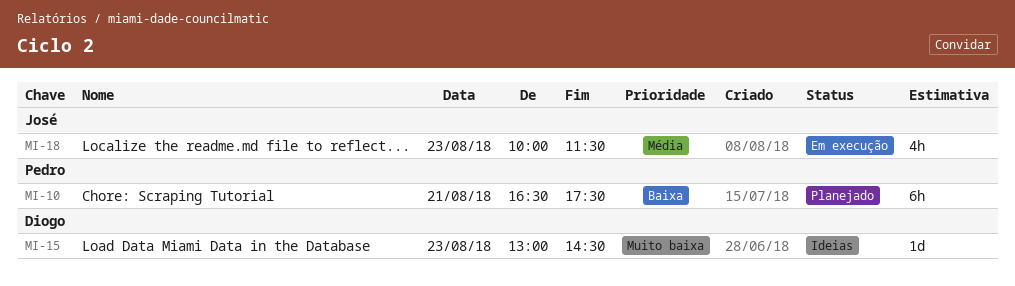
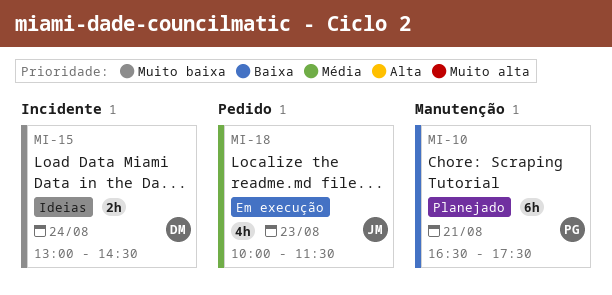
MI-15, estimate: 1d -> 2h
MI-15, day: Aug 23 -> Aug 24

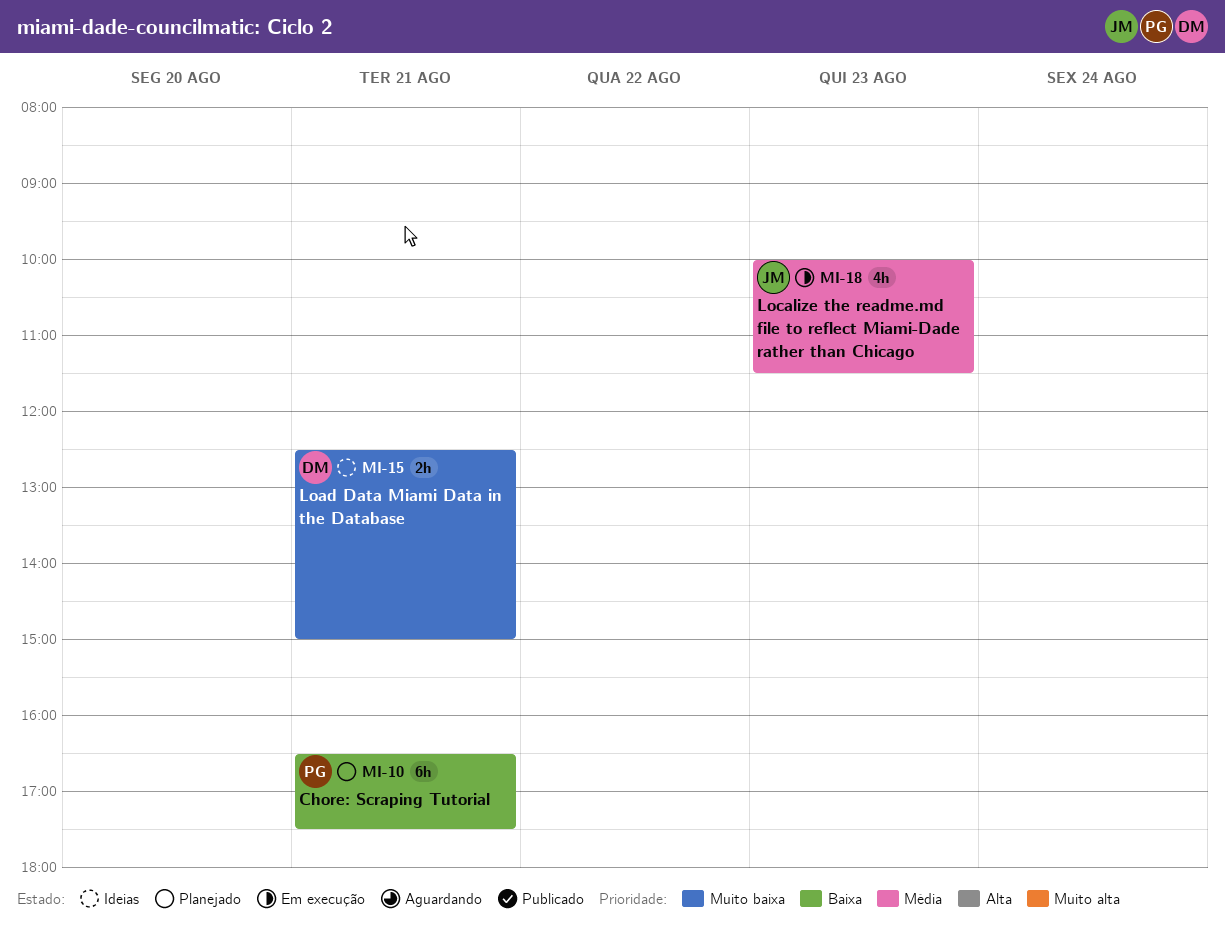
MI-15, day: Aug 24 -> Aug 21
MI-15, begins: 13:00 -> 12:30
MI-15, ends: 14:30 -> 15:00

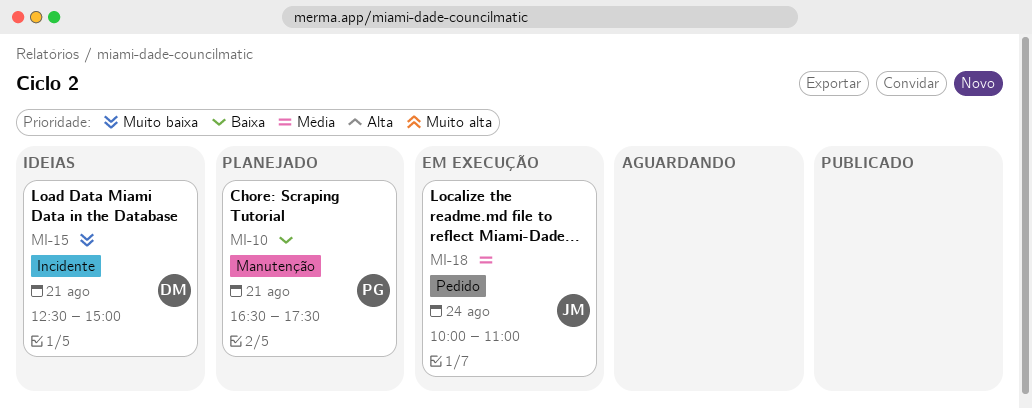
MI-18, day: Aug 23 -> Aug 24
MI-18, ends: 11:30 -> 11:00

